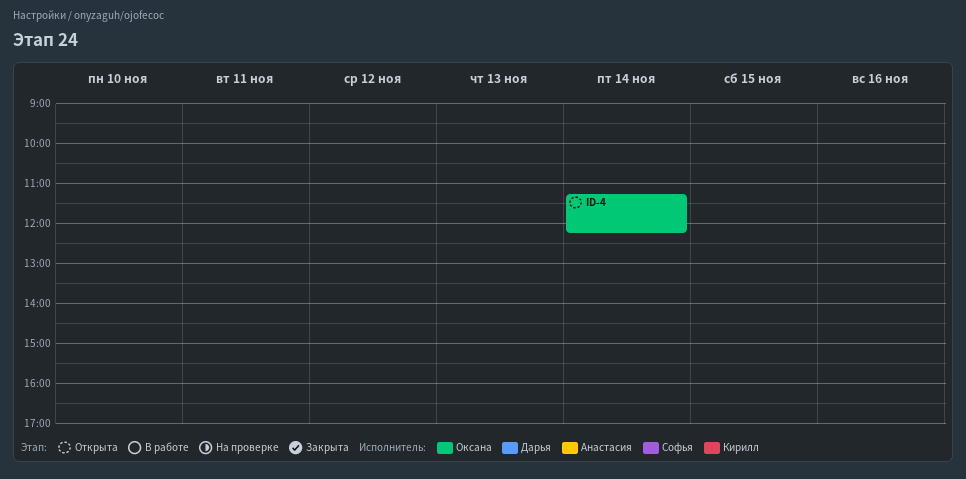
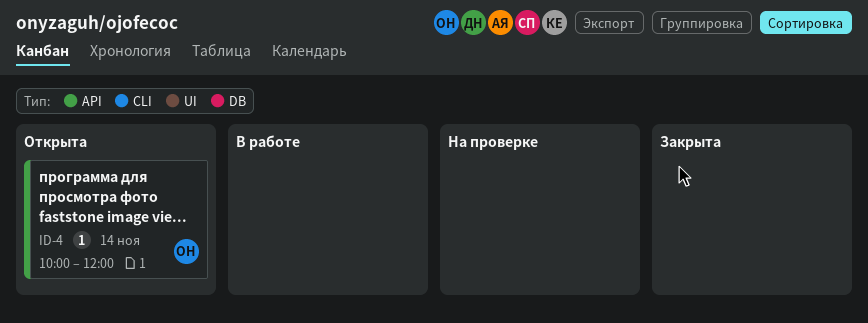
ID-4, begins: 11:15 -> 10:00
ID-4, ends: 12:15 -> 12:00

